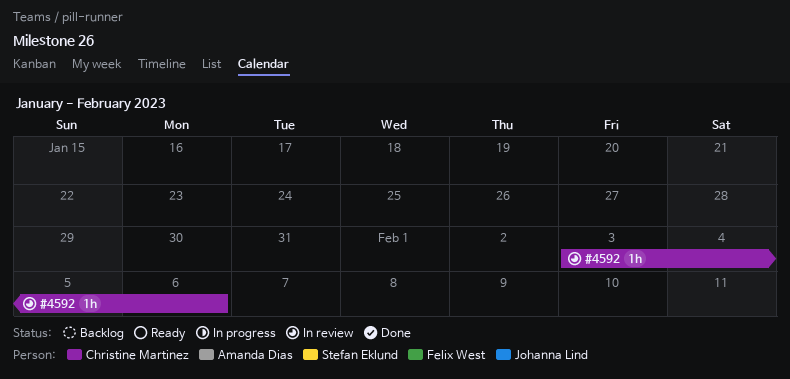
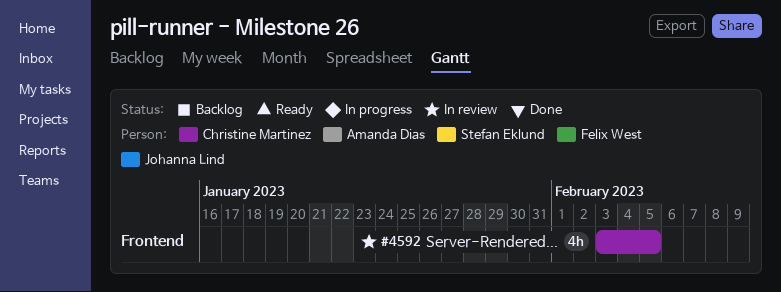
#4592, estimate: 1h -> 4h
#4592, due: Feb 6 -> Feb 5

